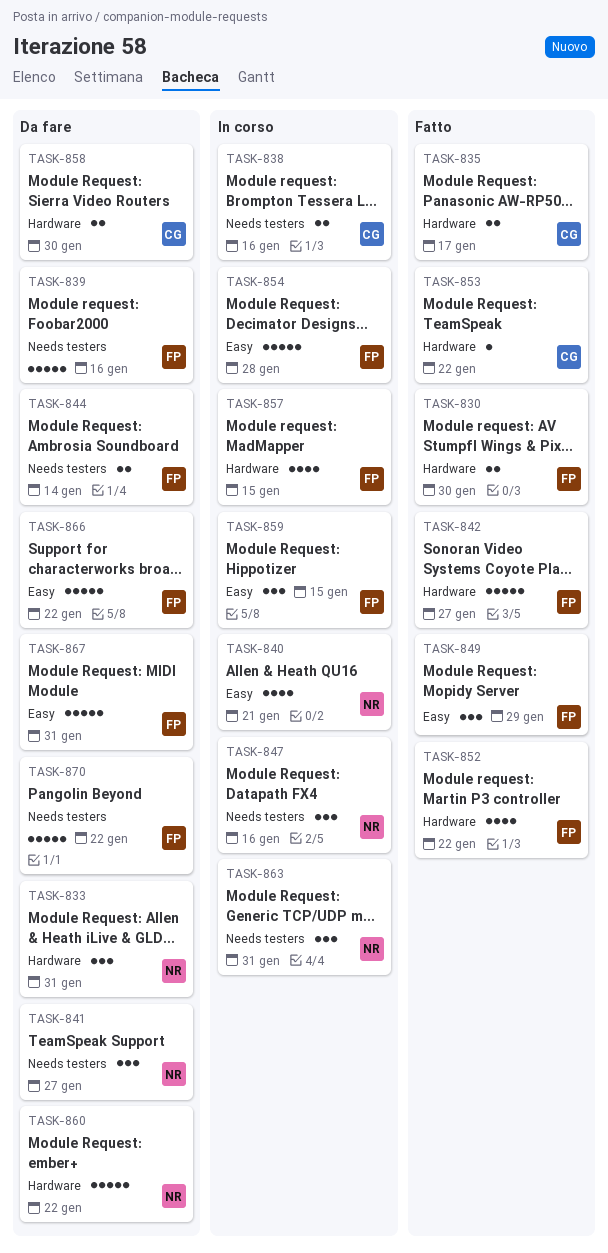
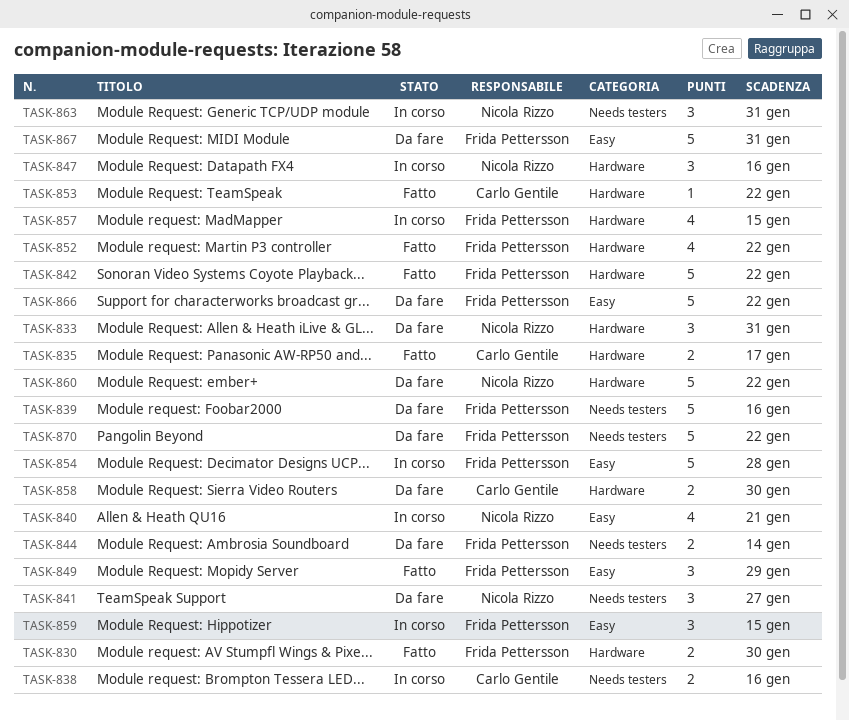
TASK-842, due: Jan 27 -> Jan 22
TASK-847, label: Needs testers -> Hardware

